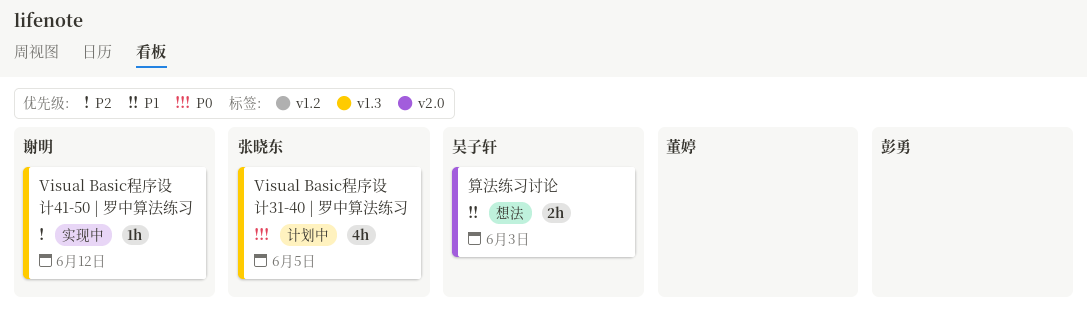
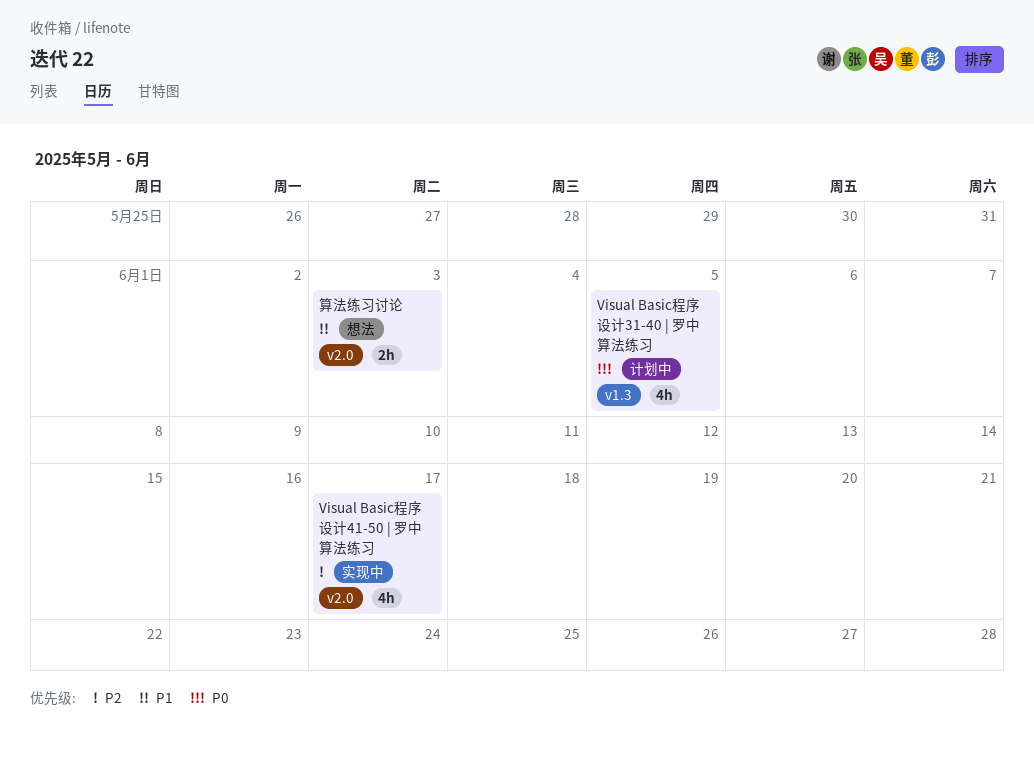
Visual Basic程序设计41-50 | 罗中算法练习, label: v1.3 -> v2.0
Visual Basic程序设计41-50 | 罗中算法练习, estimate: 1h -> 4h
Visual Basic程序设计41-50 | 罗中算法练习, due: Jun 12 -> Jun 17

